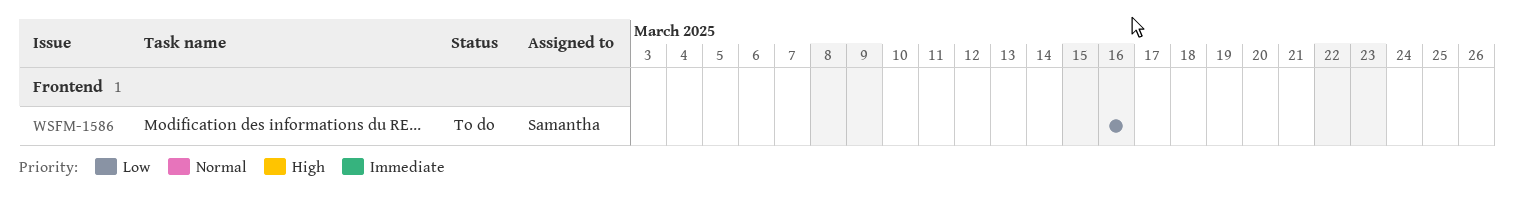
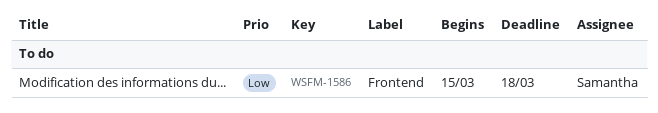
WSFM-1586, start: Mar 16 -> Mar 15
WSFM-1586, due: Mar 16 -> Mar 18

